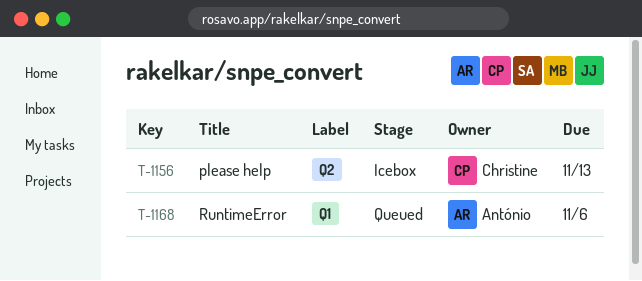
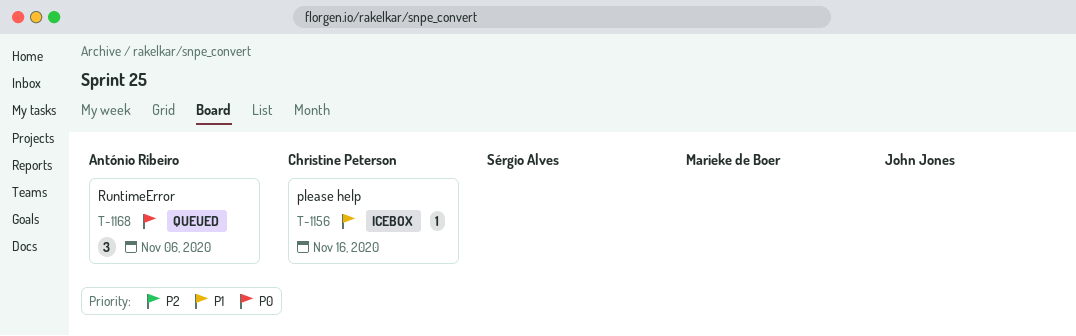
T-1156, due: Nov 13 -> Nov 16

